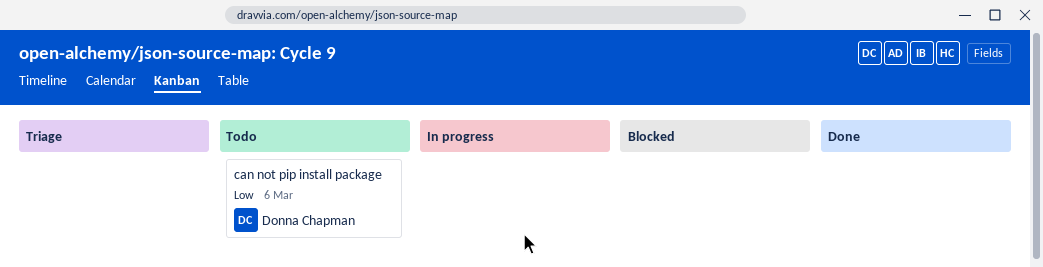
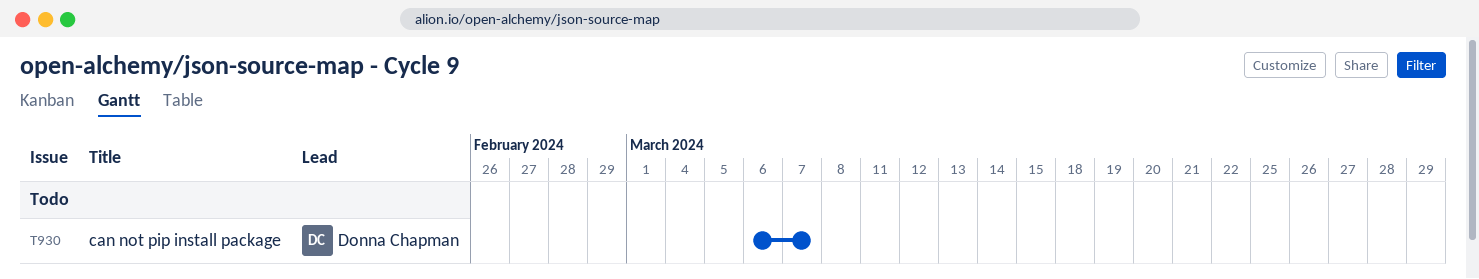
can not pip install package, due: Mar 6 -> Mar 7

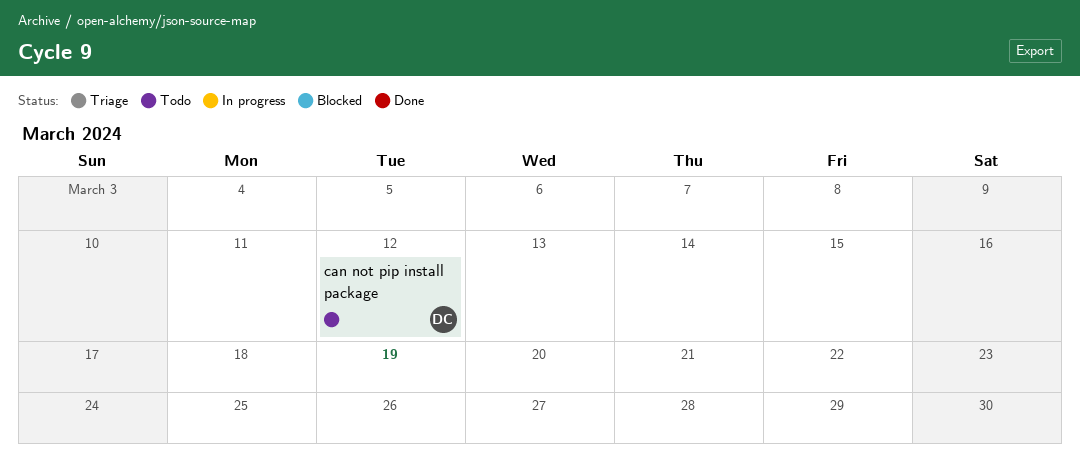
can not pip install package, due: Mar 7 -> Mar 12

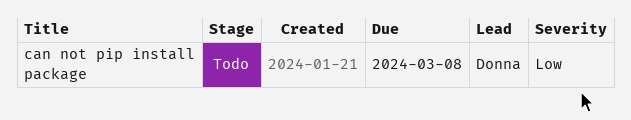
can not pip install package, due: Mar 12 -> Mar 8

